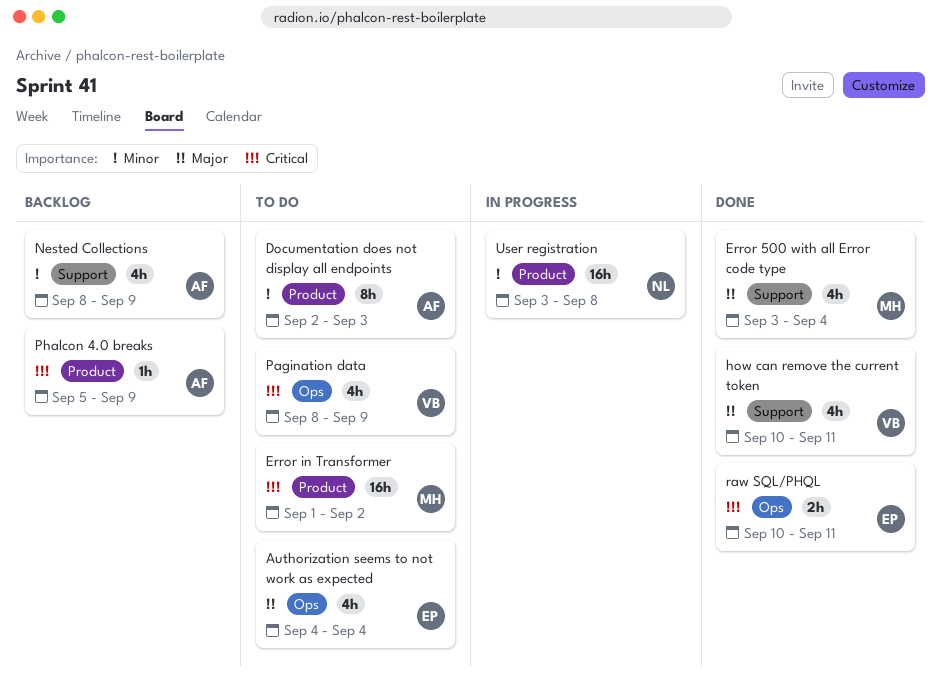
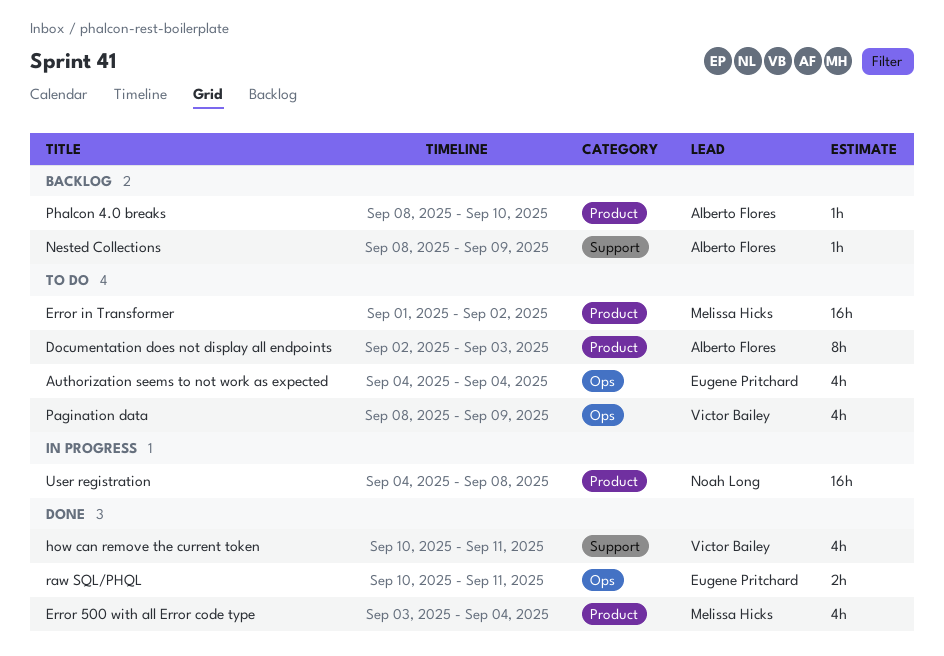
Error 500 with all Error code type, label: Support -> Product
Nested Collections, estimate: 4h -> 1h
Phalcon 4.0 breaks, start: Sep 5 -> Sep 8
Phalcon 4.0 breaks, due: Sep 9 -> Sep 10
User registration, start: Sep 3 -> Sep 4

